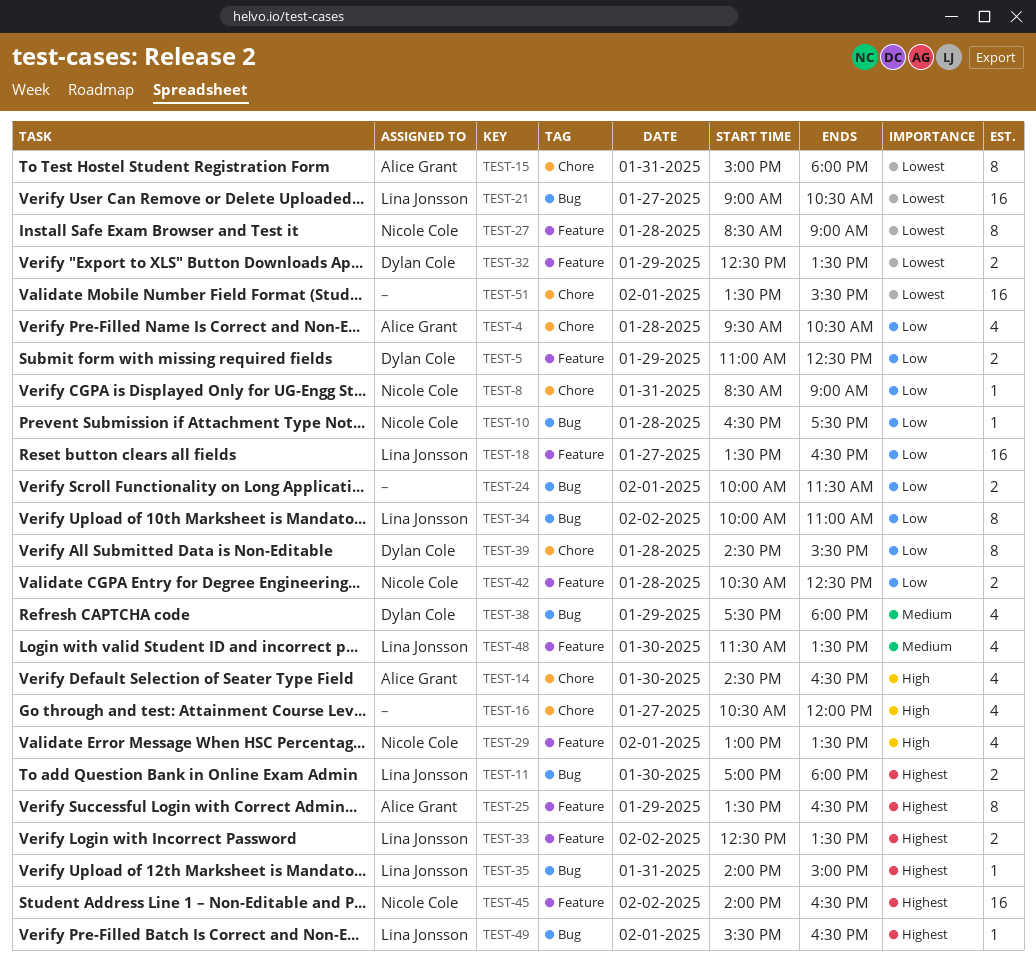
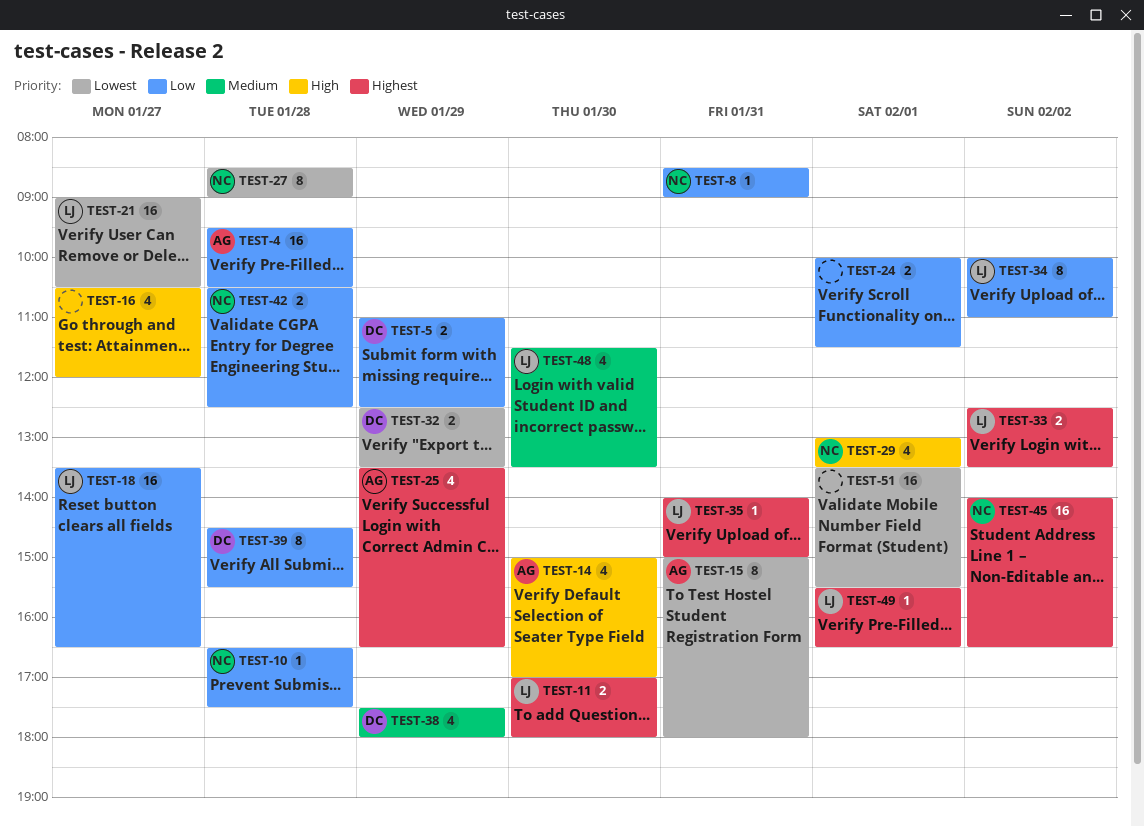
TEST-4, estimate: 4 -> 16
TEST-14, begins: 14:30 -> 15:00
TEST-14, ends: 16:30 -> 17:00
TEST-25, estimate: 8 -> 4

